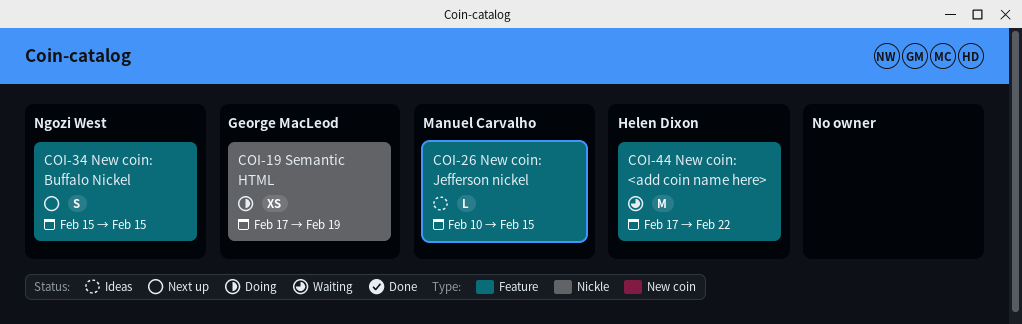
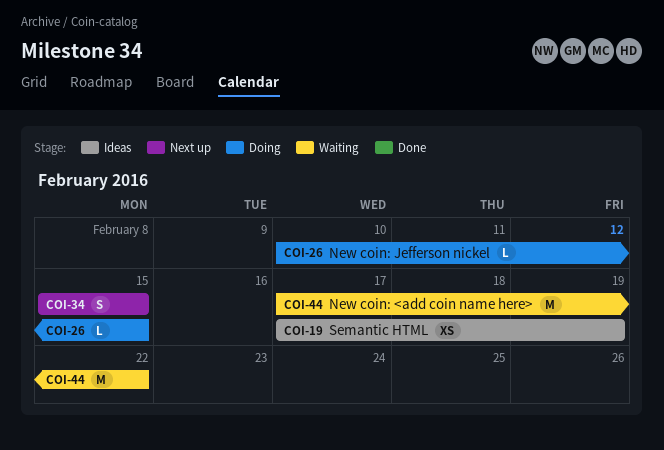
COI-19, status: Doing -> Ideas
COI-26, status: Ideas -> Doing

